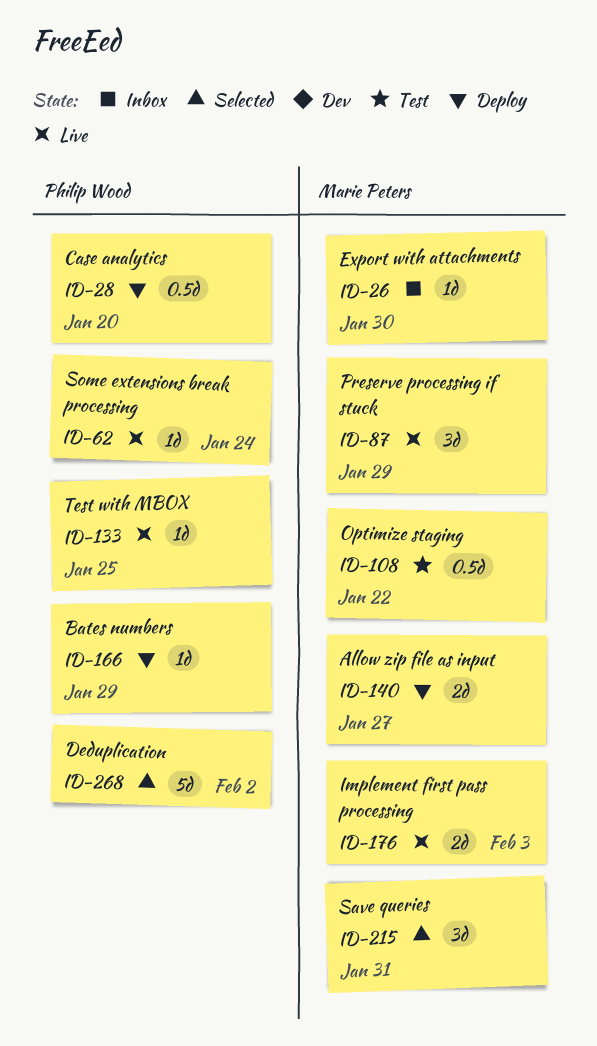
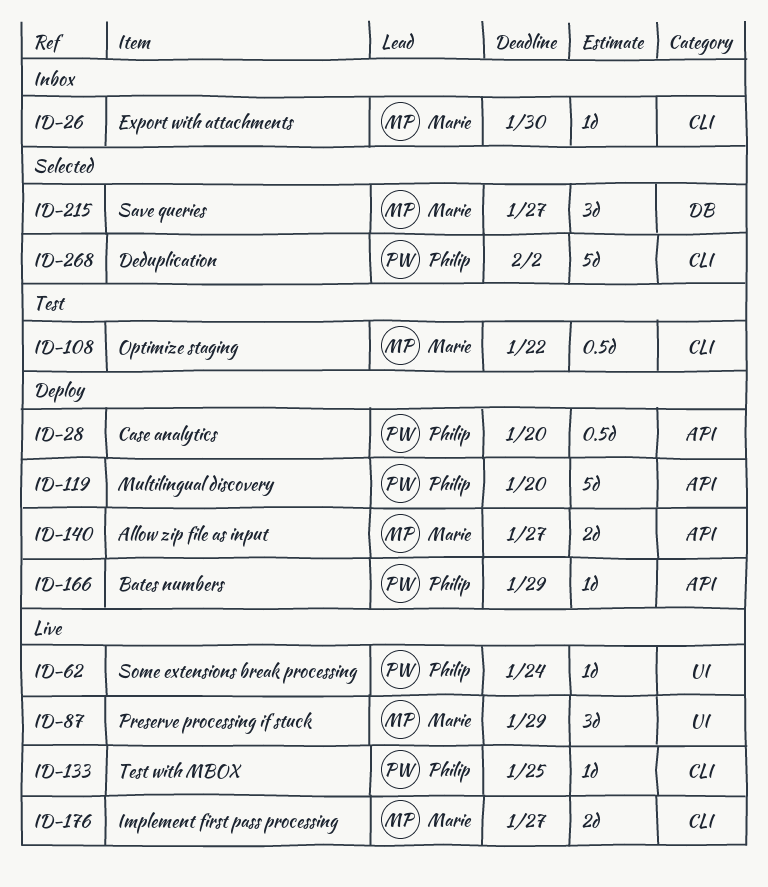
ID-119: none -> present
ID-176, due: Feb 3 -> Jan 27
ID-215, due: Jan 31 -> Jan 27

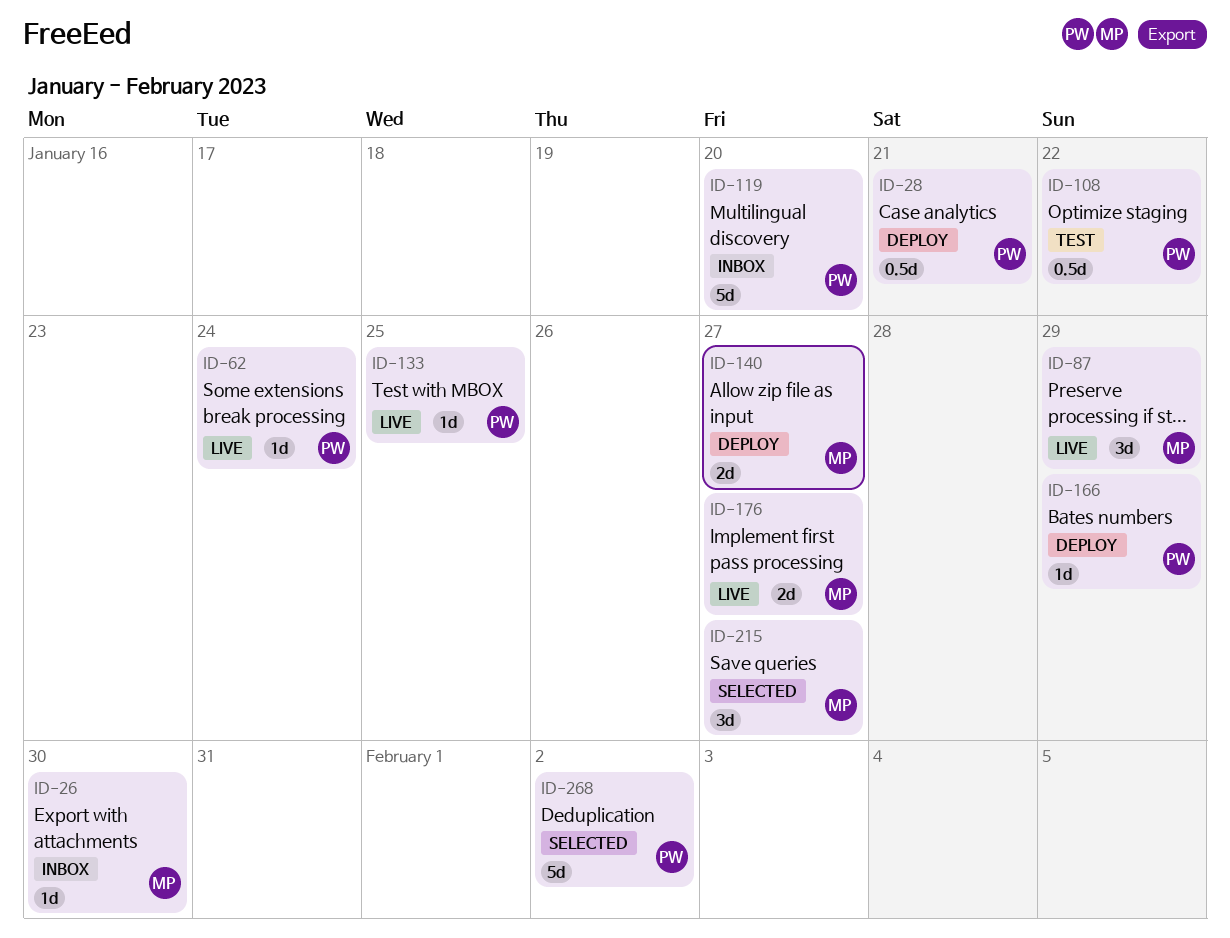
ID-28, due: Jan 20 -> Jan 21
ID-108, owner: Marie -> Philip
ID-119, status: Deploy -> Inbox

